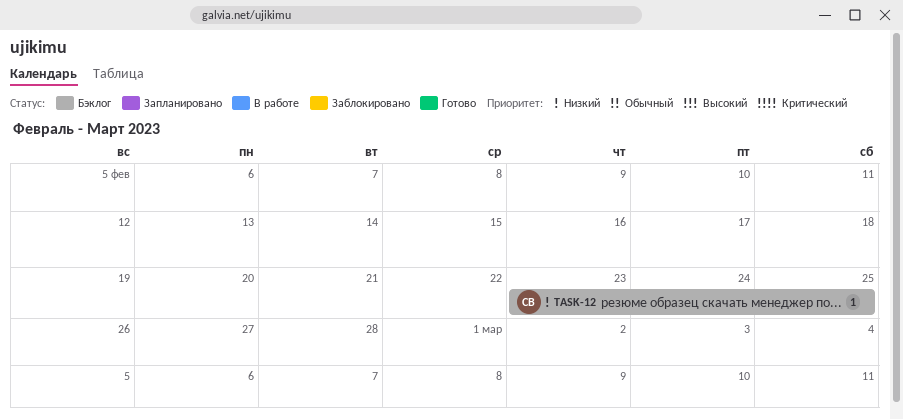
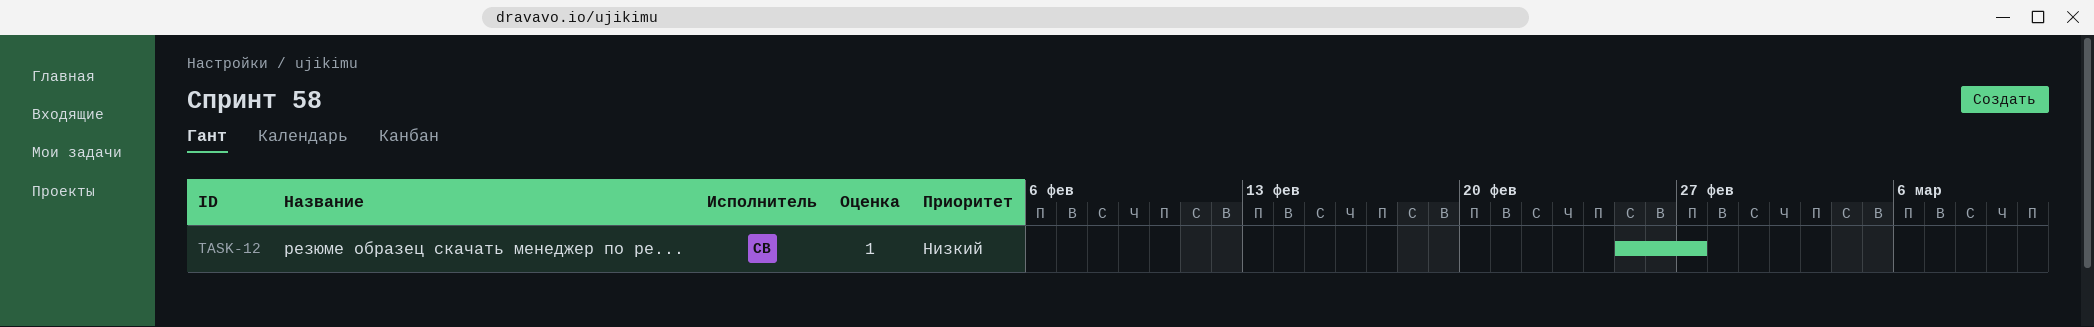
TASK-12, start: Feb 23 -> Feb 25
TASK-12, due: Feb 25 -> Feb 27

